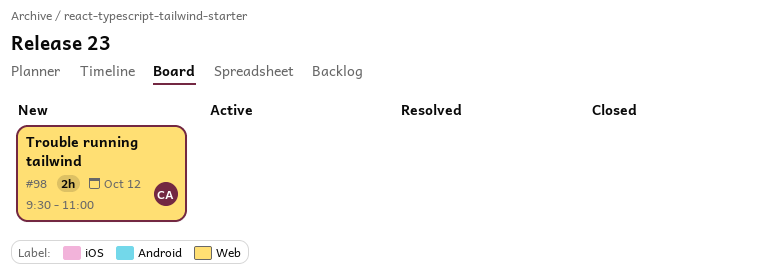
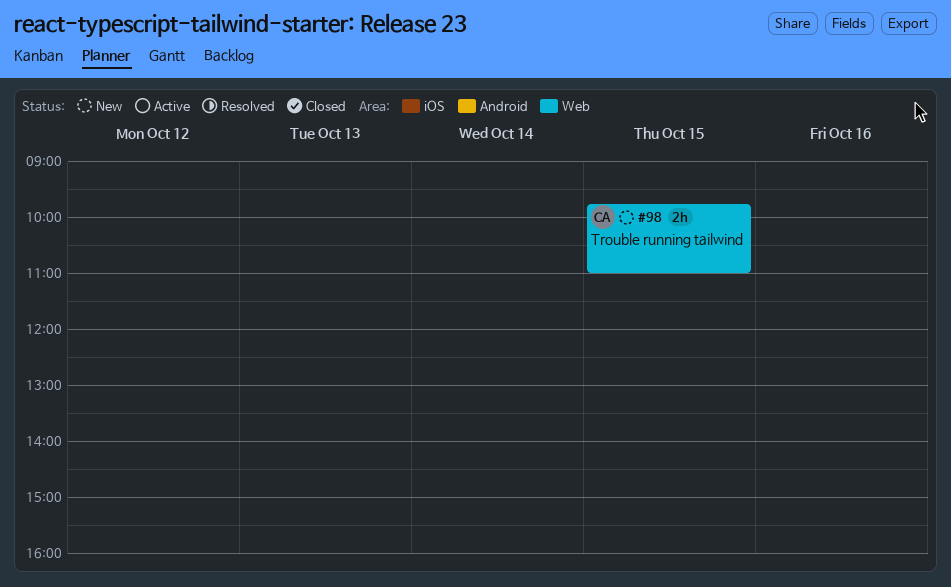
#98, day: Oct 12 -> Oct 15
#98, begins: 09:30 -> 09:45

